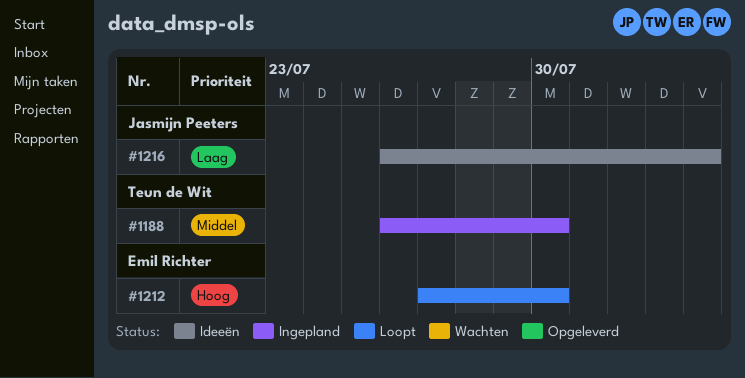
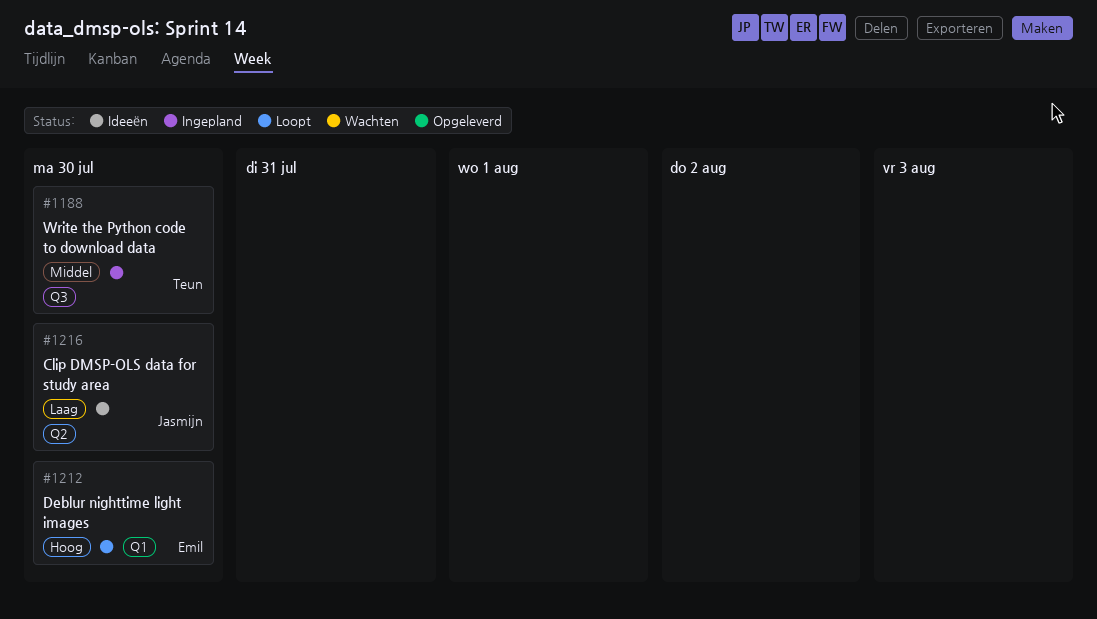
#1216, due: Aug 3 -> Jul 30

